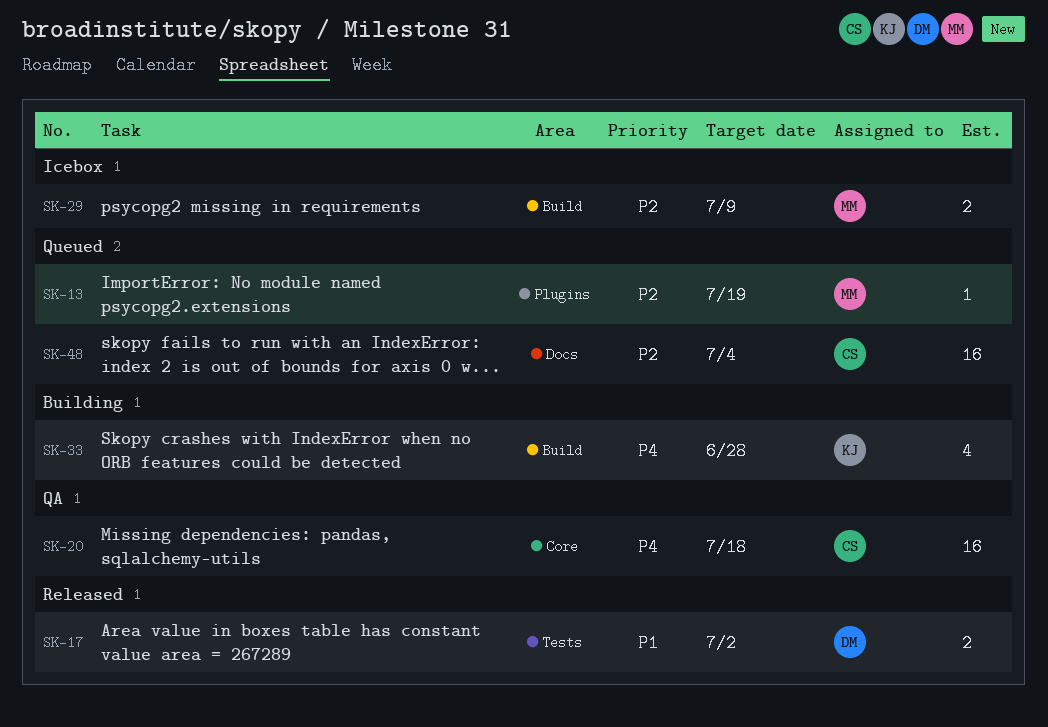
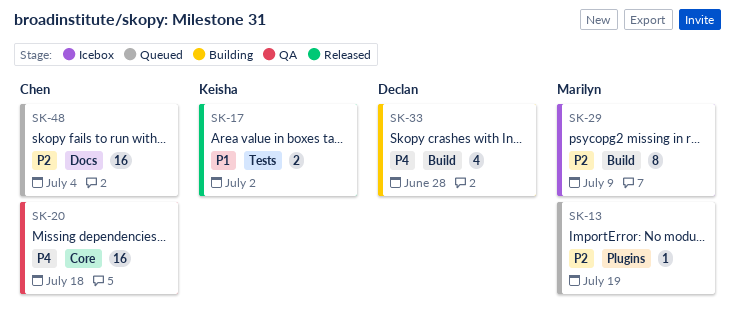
SK-17, owner: Declan -> Keisha
SK-29, estimate: 2 -> 8
SK-33, owner: Keisha -> Declan

